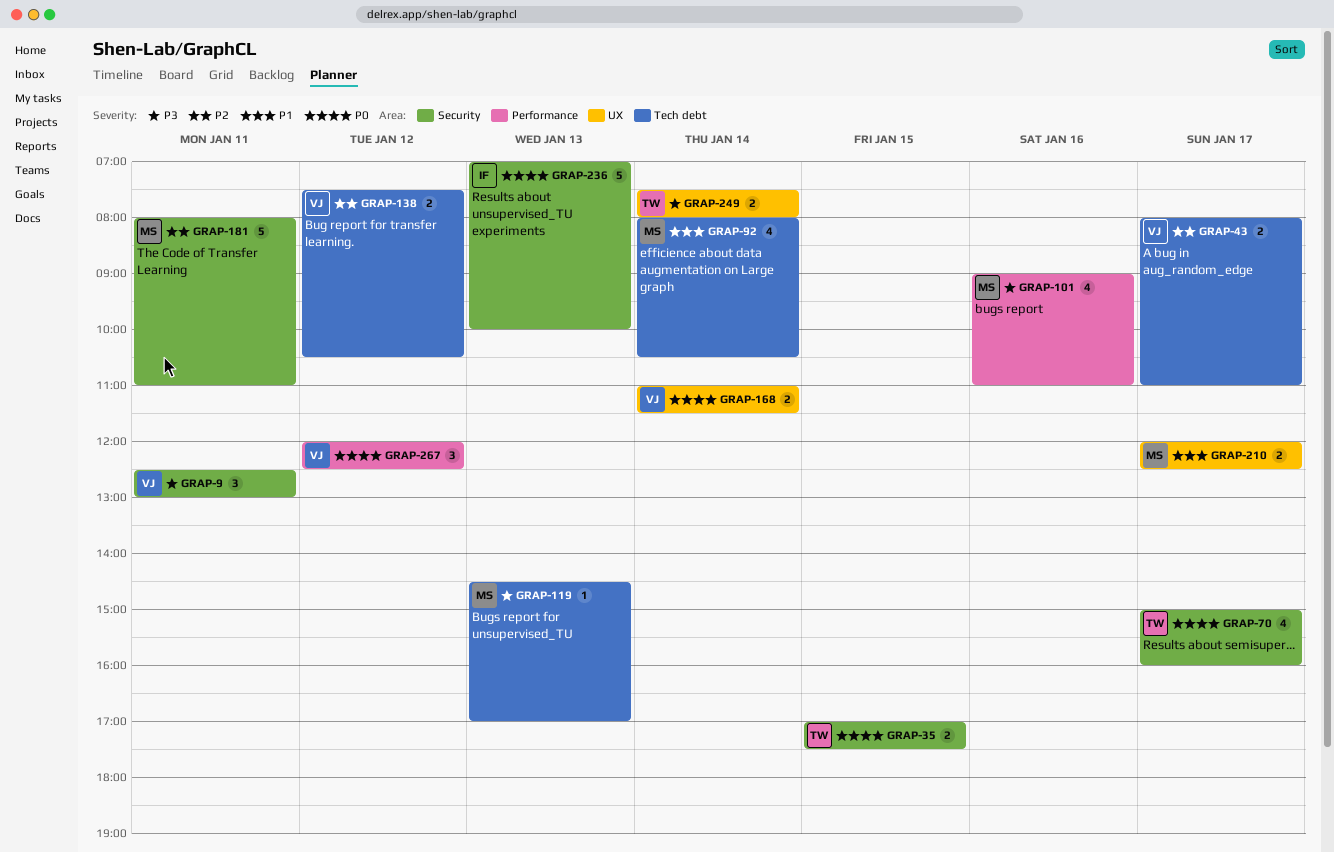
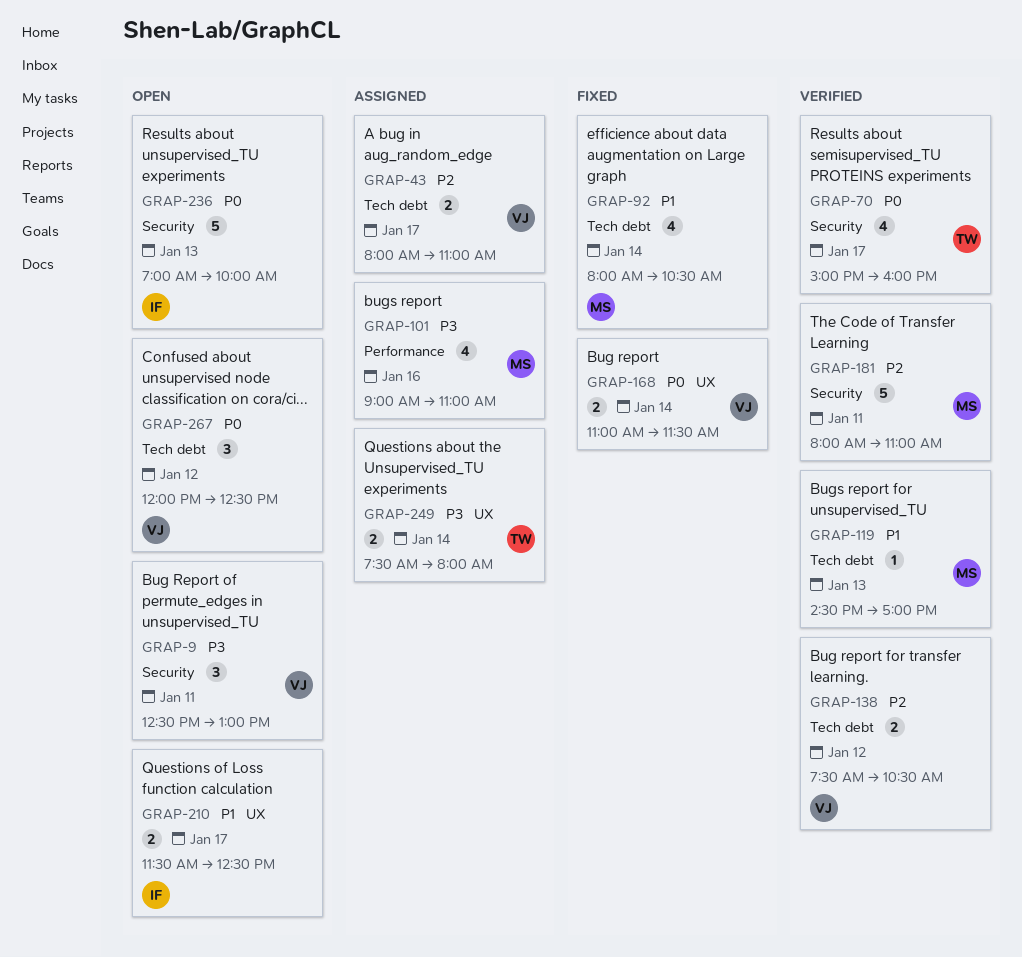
GRAP-35: present -> none
GRAP-119, priority: P3 -> P1
GRAP-210, owner: MS -> IF
GRAP-210, begins: 12:00 -> 11:30
GRAP-267, label: Performance -> Tech debt

